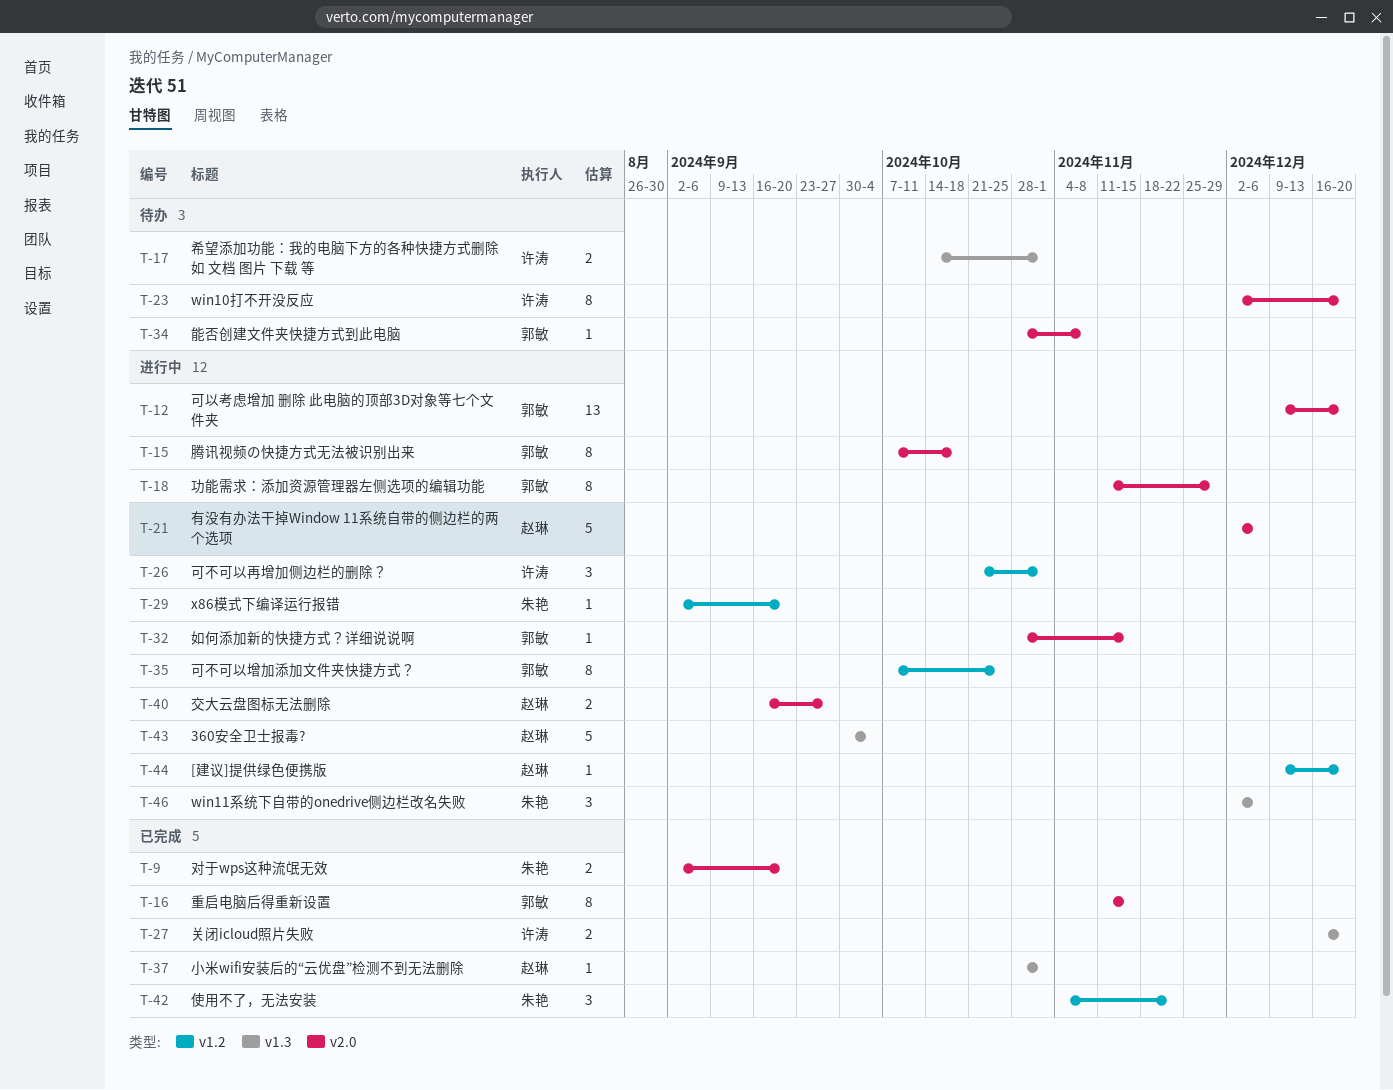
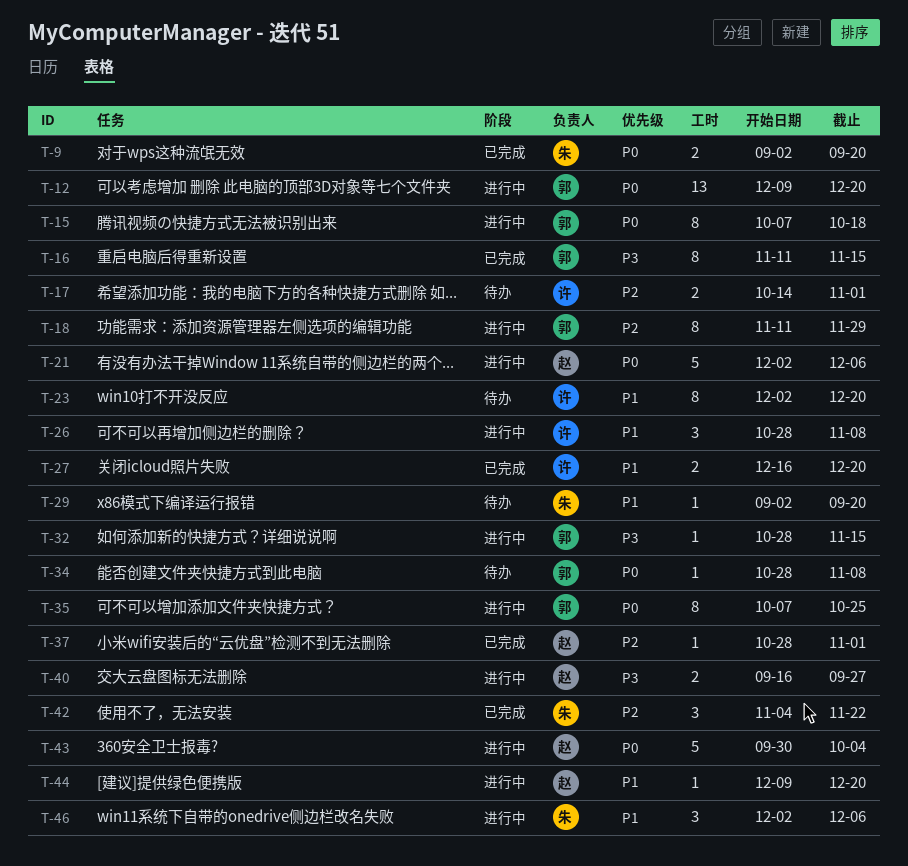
T-26, start: Oct 21 -> Oct 28
T-26, due: Nov 1 -> Nov 8
T-29, status: 进行中 -> 待办

